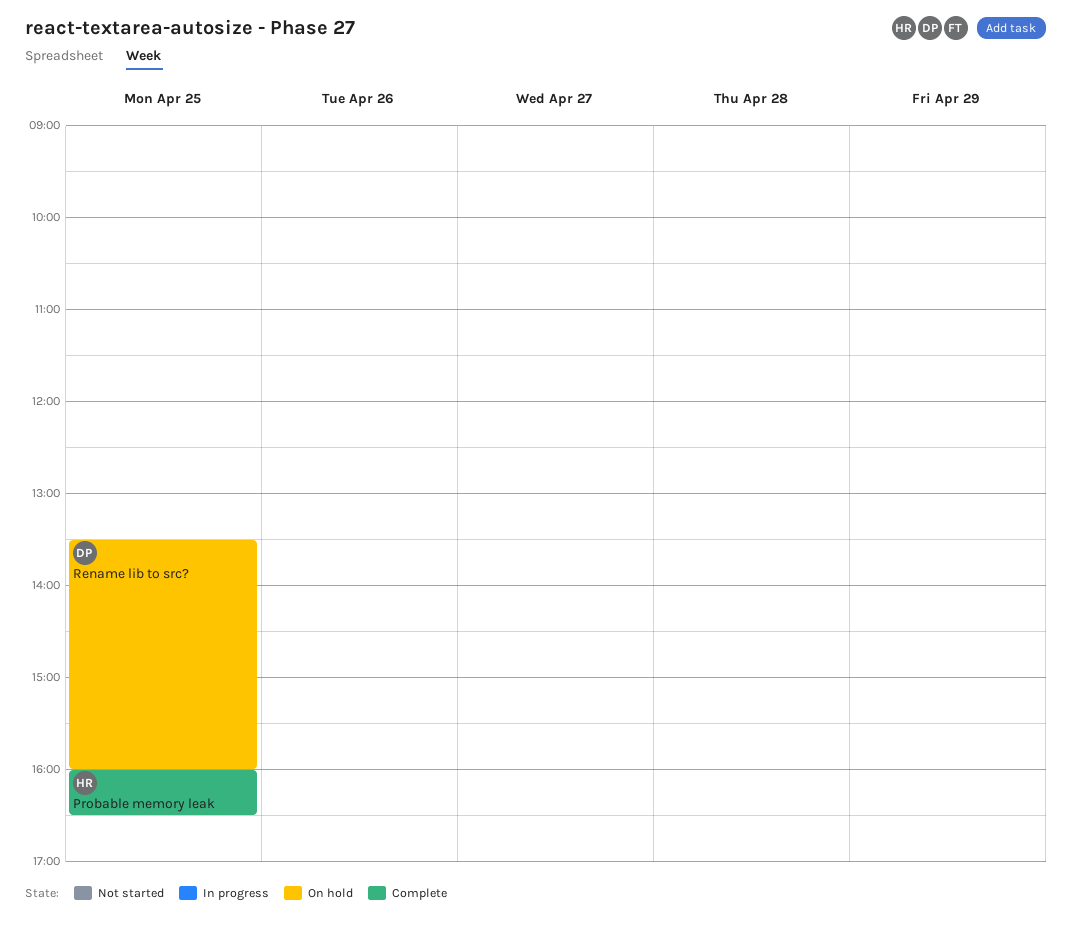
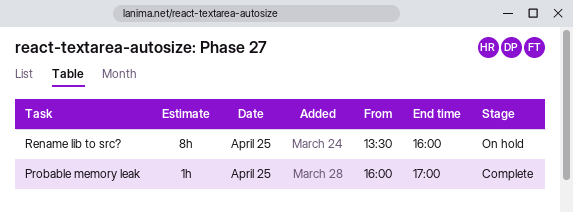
Probable memory leak, ends: 16:30 -> 17:00

